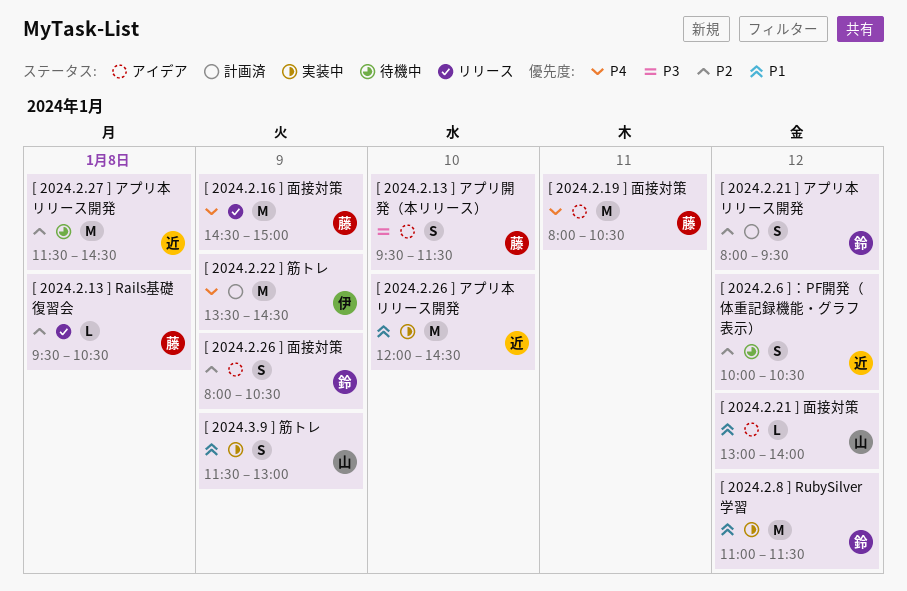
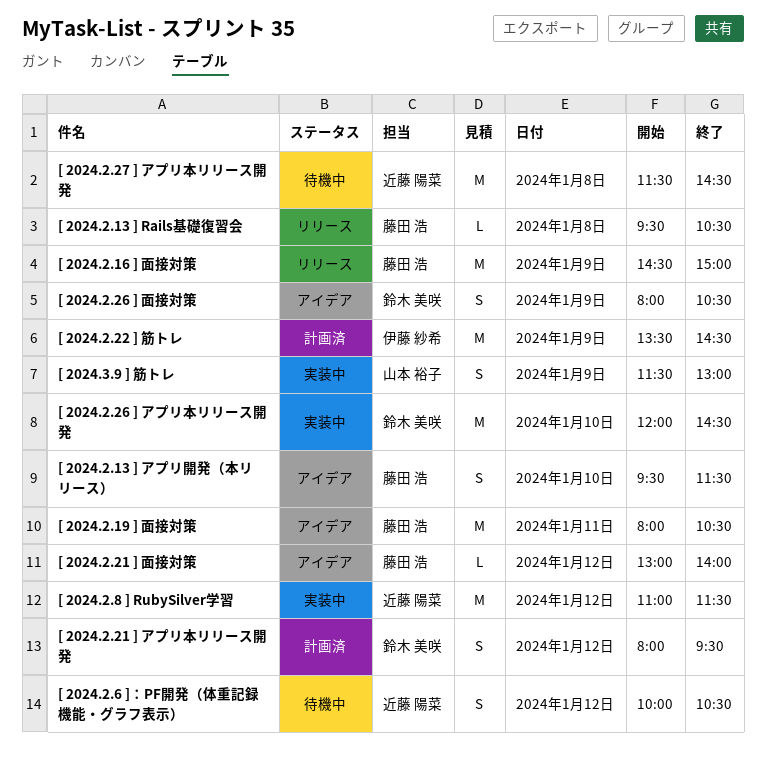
[ 2024.2.21 ] 面接対策, owner: 山本 裕子 -> 藤田 浩
[ 2024.2.26 ] アプリ本リリース開発, owner: 近藤 陽菜 -> 鈴木 美咲
[ 2024.2.8 ] RubySilver学習, owner: 鈴木 美咲 -> 近藤 陽菜

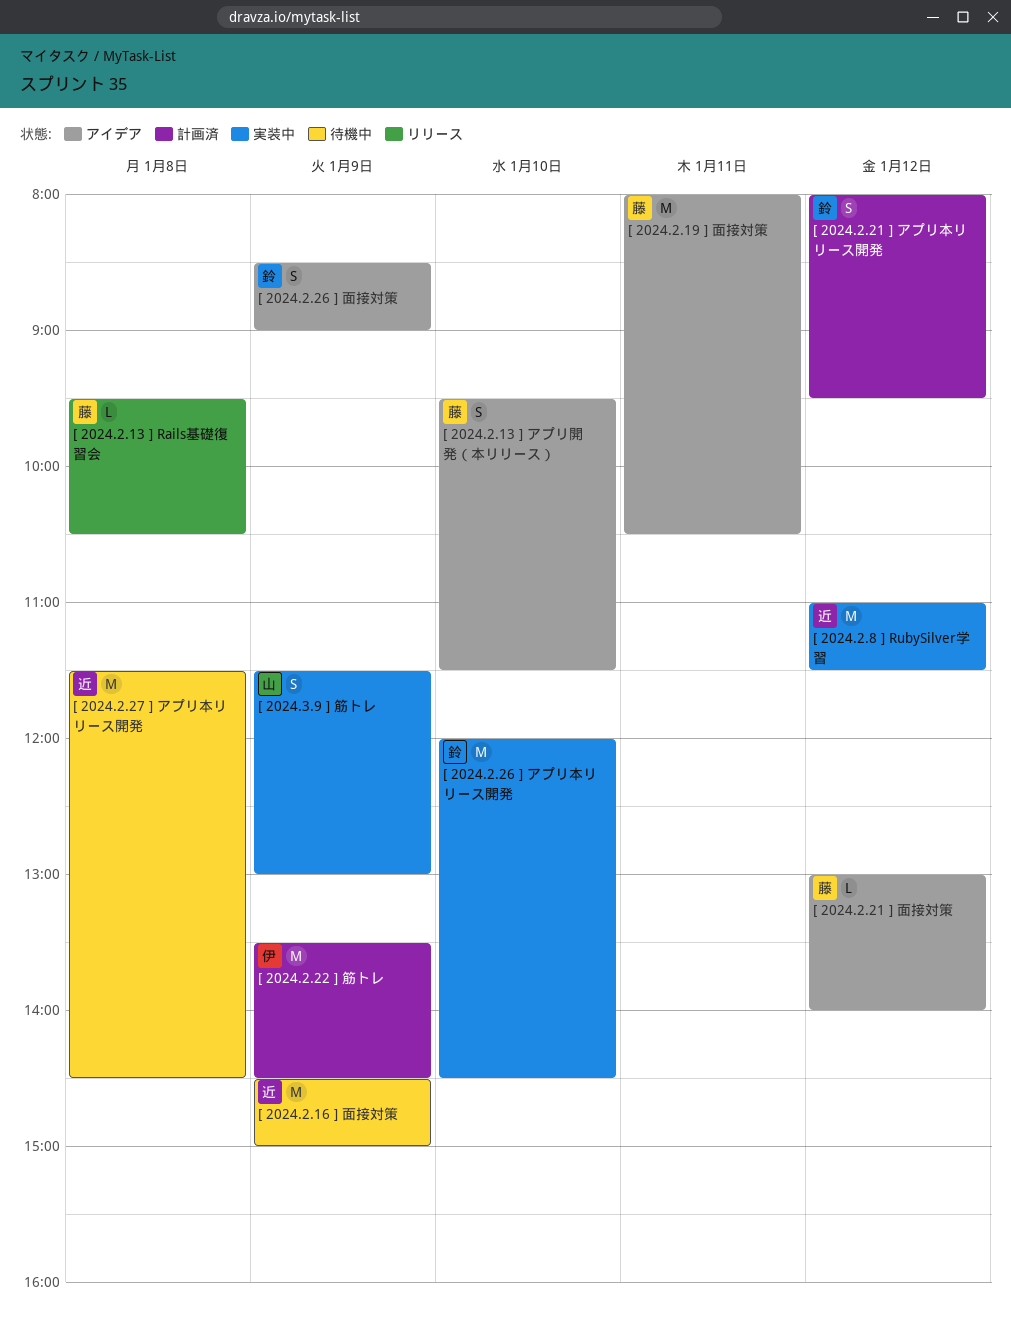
[ 2024.2.16 ] 面接対策, status: リリース -> 待機中
[ 2024.2.16 ] 面接対策, owner: 藤田 浩 -> 近藤 陽菜
[ 2024.2.26 ] 面接対策, begins: 08:00 -> 08:30
[ 2024.2.26 ] 面接対策, ends: 10:30 -> 09:00
[ 2024.2.6 ]：PF開発（体重記録機能・グラフ表示）: present -> none

